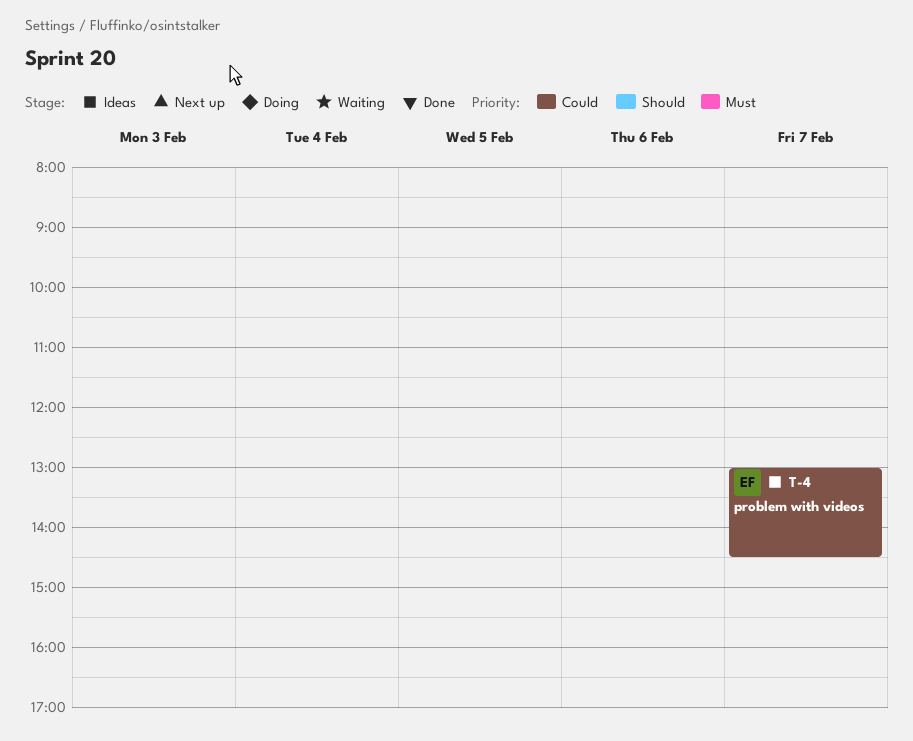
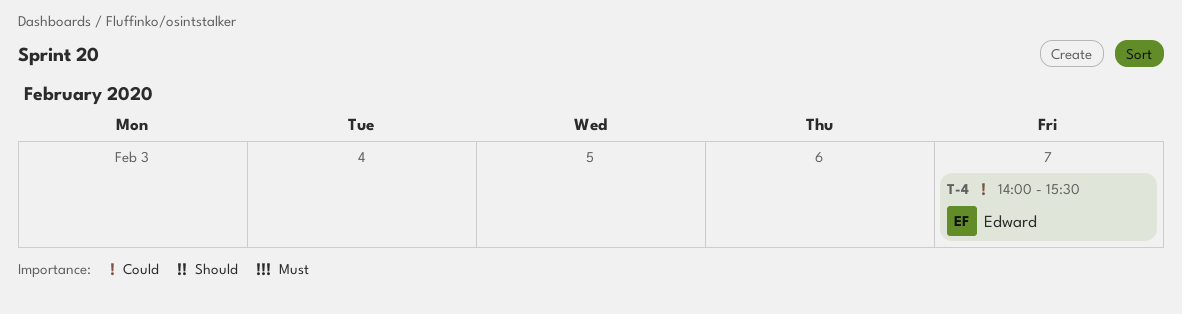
T-4, begins: 13:00 -> 14:00
T-4, ends: 14:30 -> 15:30

